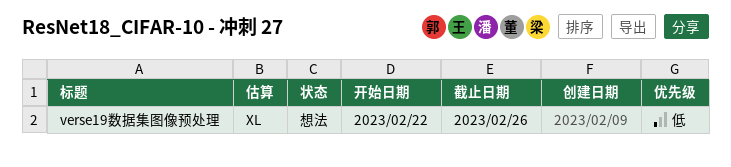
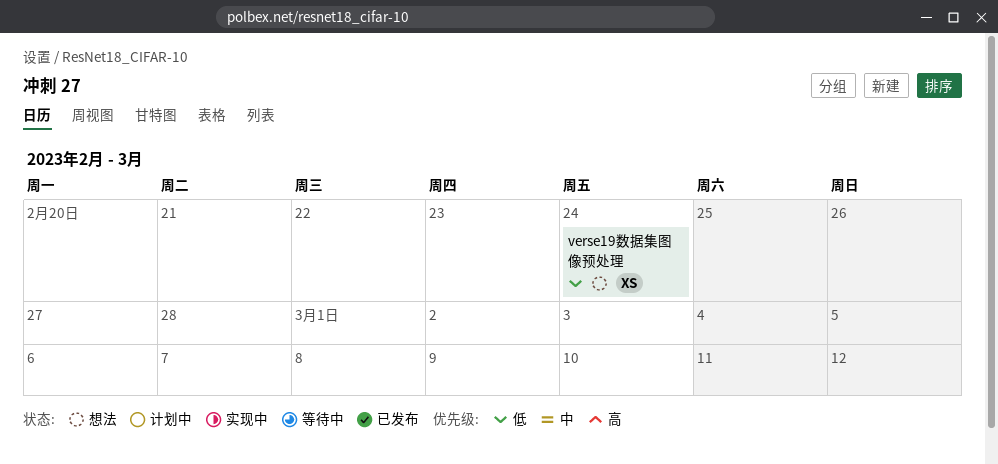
verse19数据集图像预处理, estimate: XL -> XS
verse19数据集图像预处理, due: Feb 26 -> Feb 24

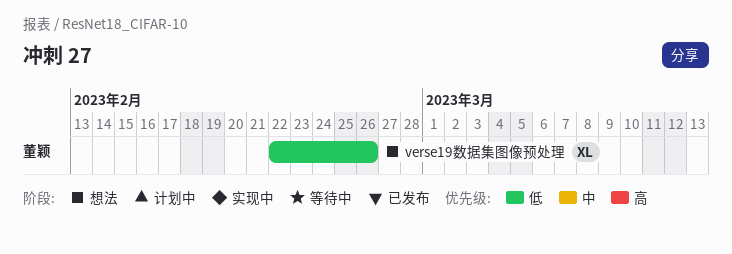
verse19数据集图像预处理, estimate: XS -> XL
verse19数据集图像预处理, due: Feb 24 -> Feb 26

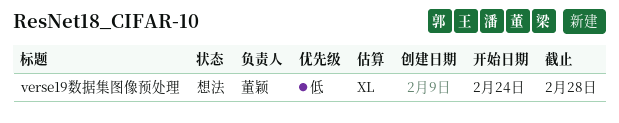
verse19数据集图像预处理, start: Feb 22 -> Feb 24
verse19数据集图像预处理, due: Feb 26 -> Feb 28

